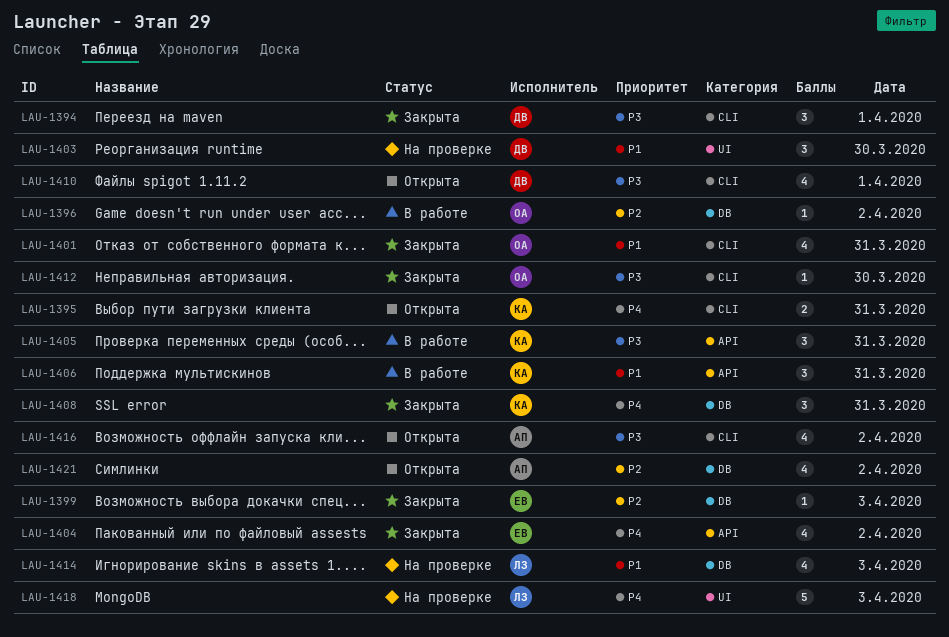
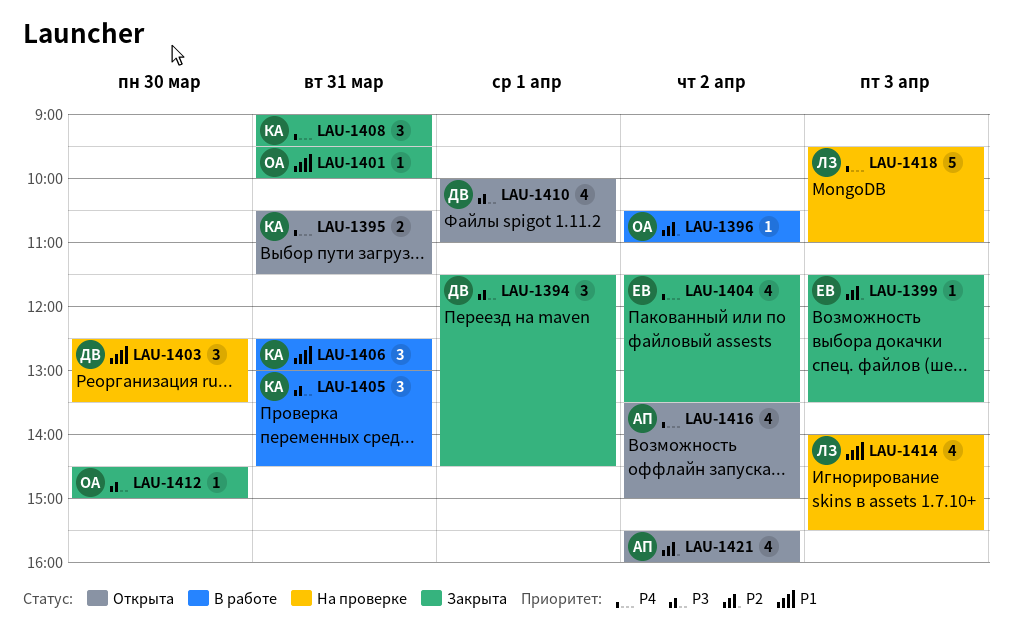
LAU-1401, estimate: 4 -> 1
LAU-1416, priority: P3 -> P4

